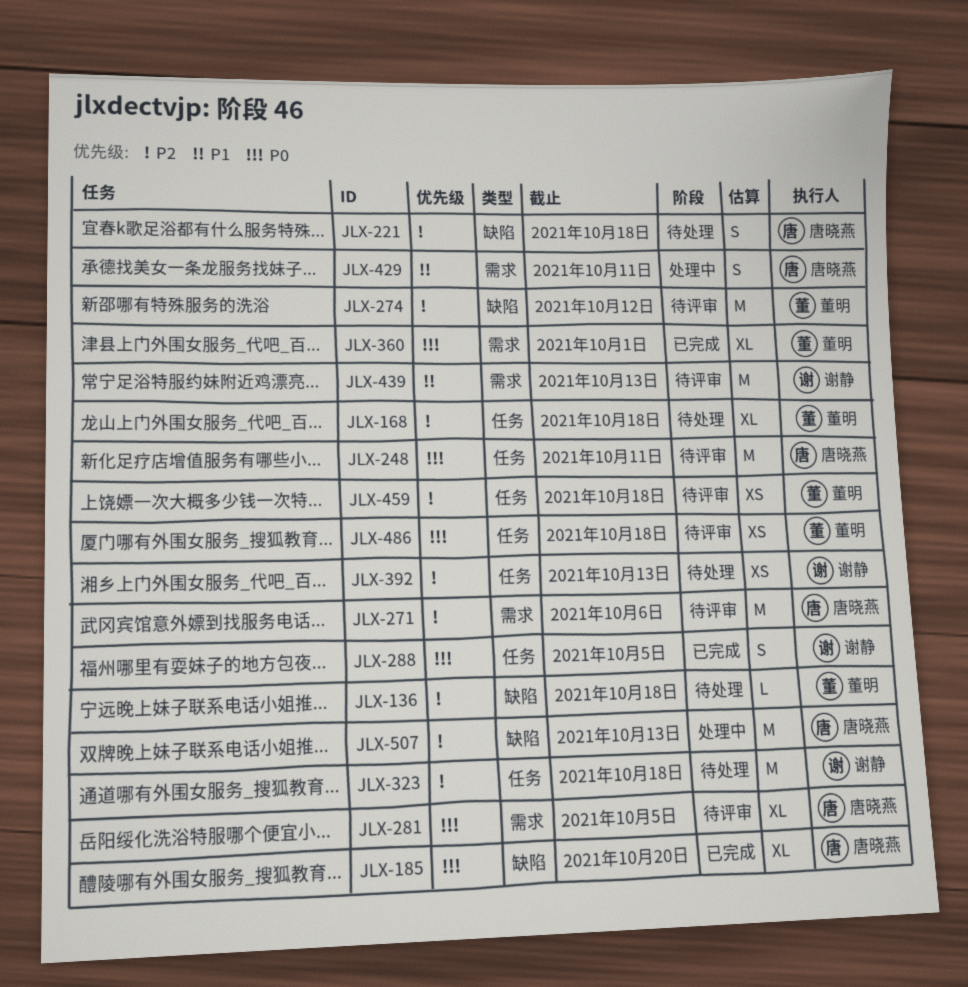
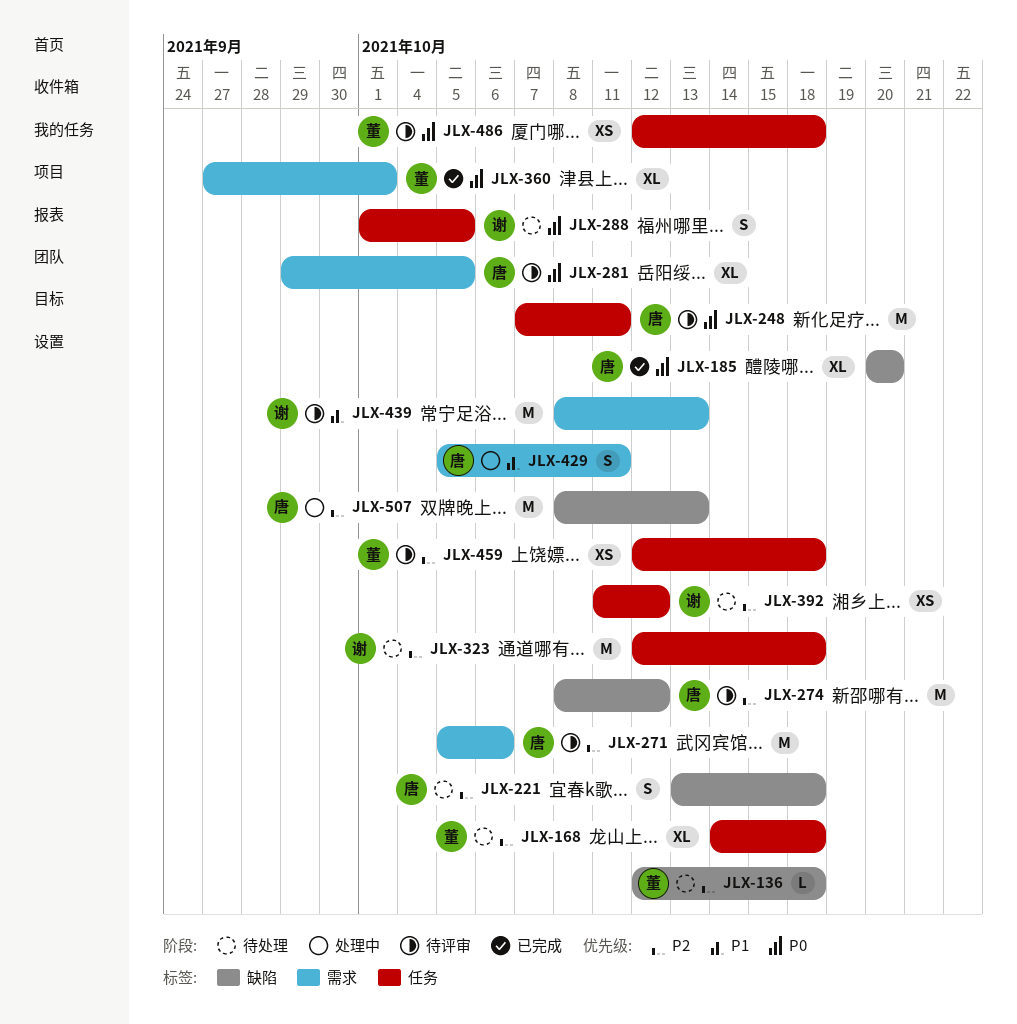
JLX-274, owner: 董明 -> 唐晓燕
JLX-288, status: 已完成 -> 待处理
JLX-392, due: Oct 13 -> Oct 12

